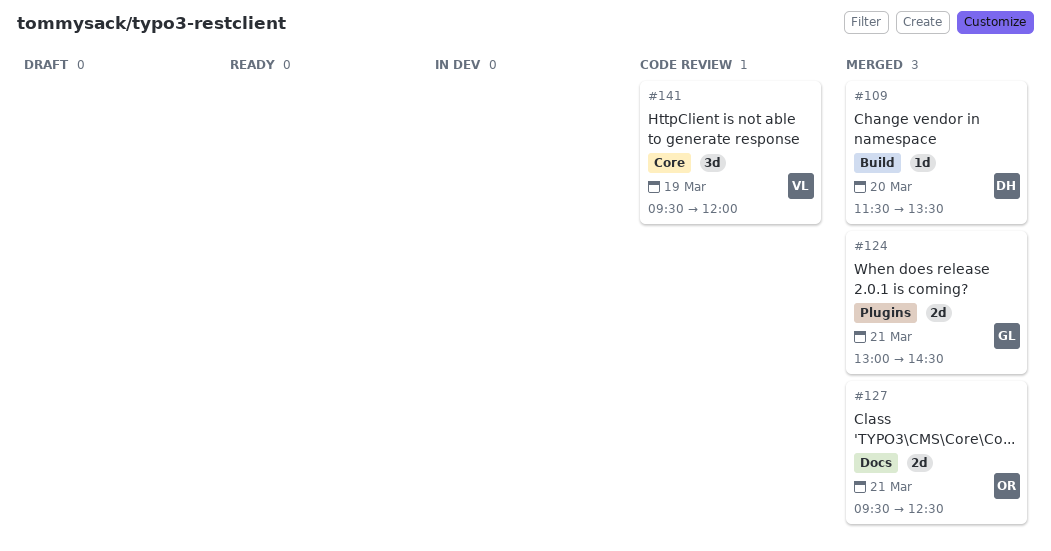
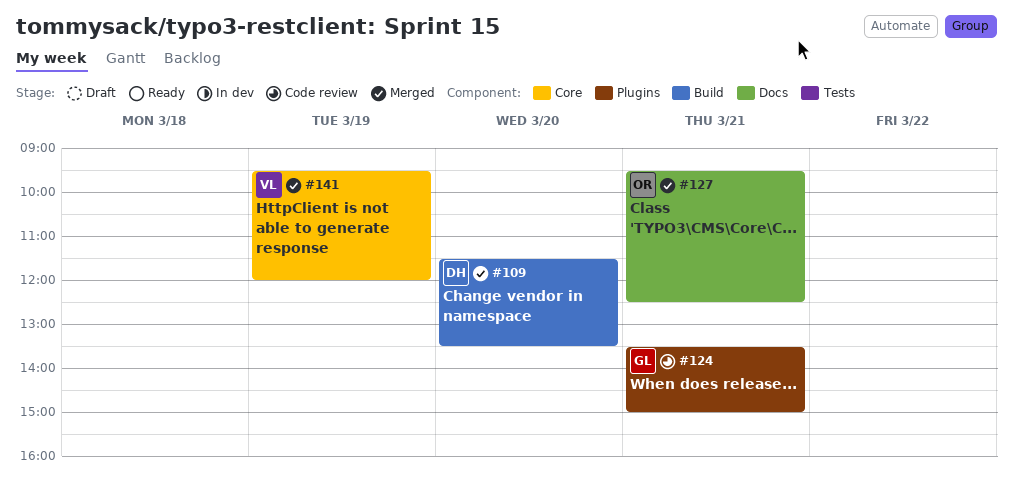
#124, status: Merged -> Code review
#124, begins: 13:00 -> 13:30
#124, ends: 14:30 -> 15:00
#141, status: Code review -> Merged

